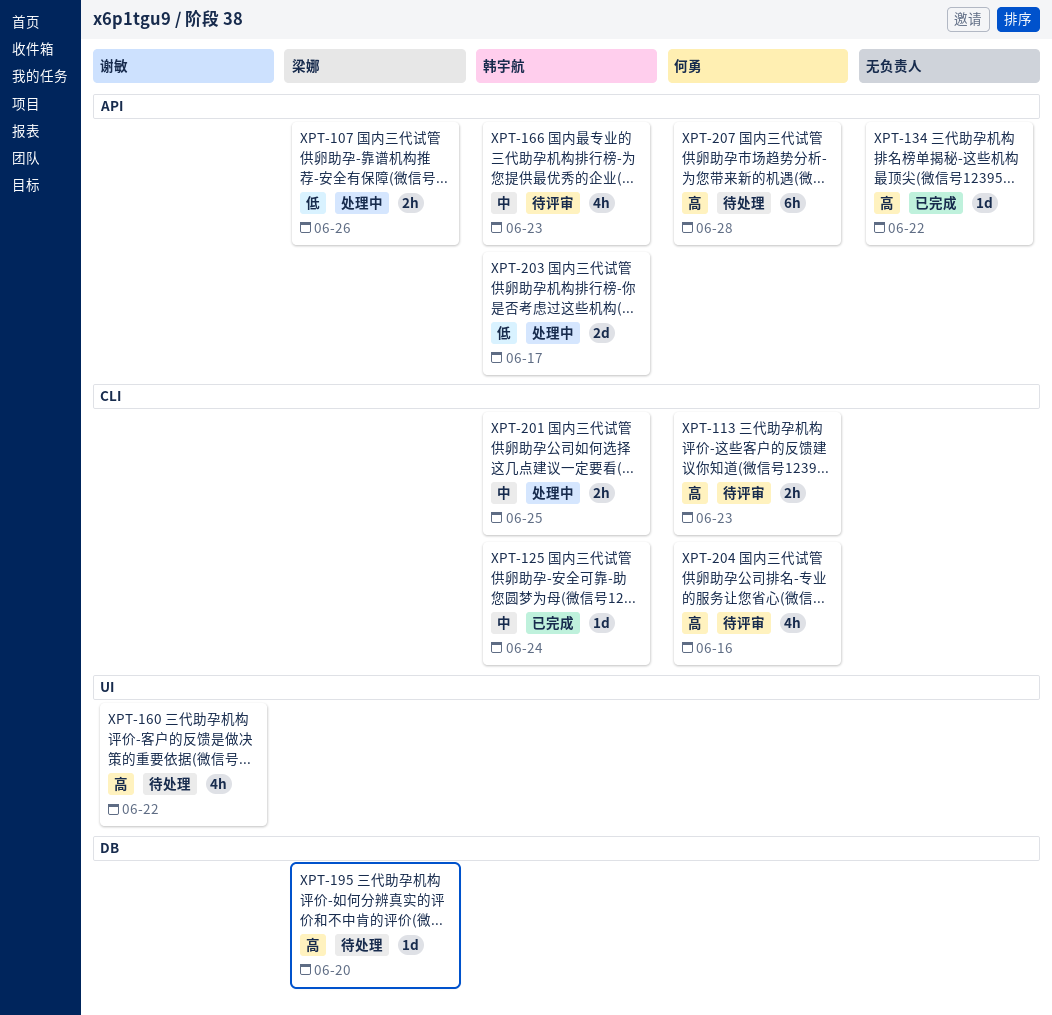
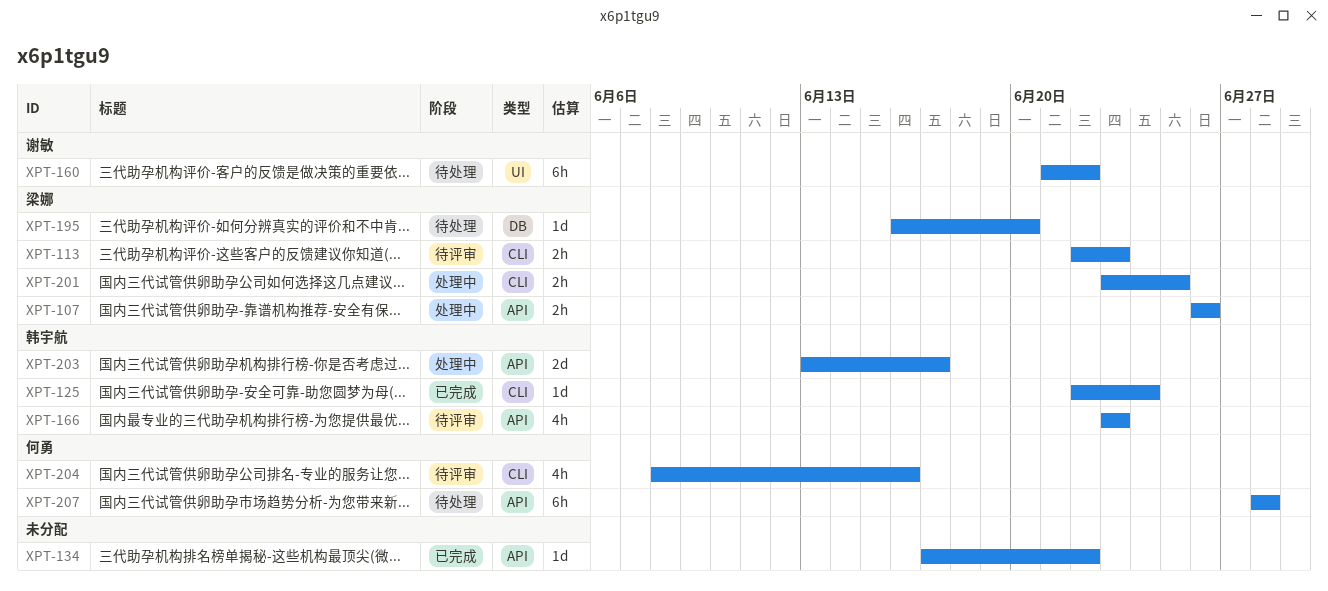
XPT-113, owner: 何勇 -> 梁娜
XPT-160, estimate: 4h -> 6h
XPT-201, owner: 韩宇航 -> 梁娜

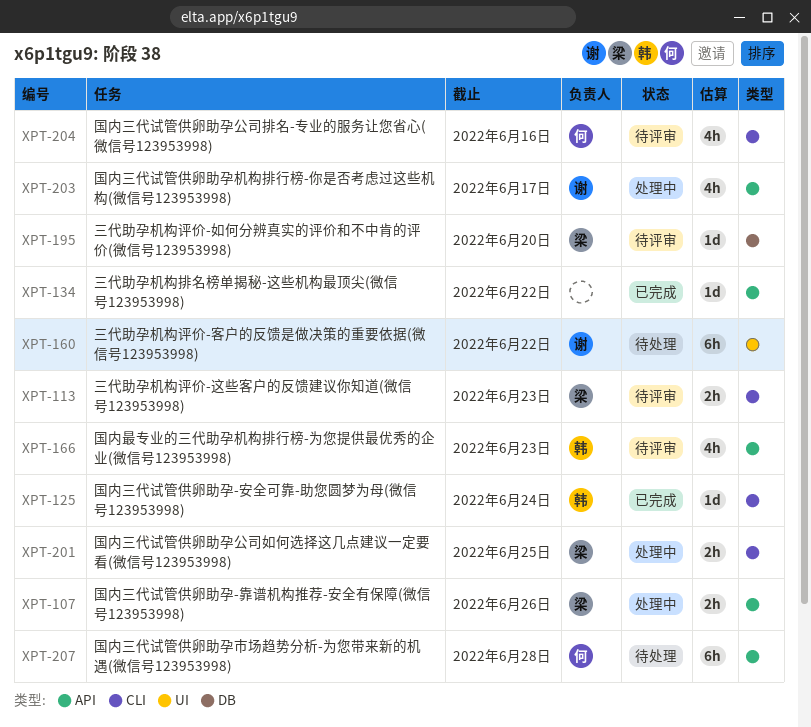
XPT-195, status: 待处理 -> 待评审
XPT-203, owner: 韩宇航 -> 谢敏
XPT-203, estimate: 2d -> 4h

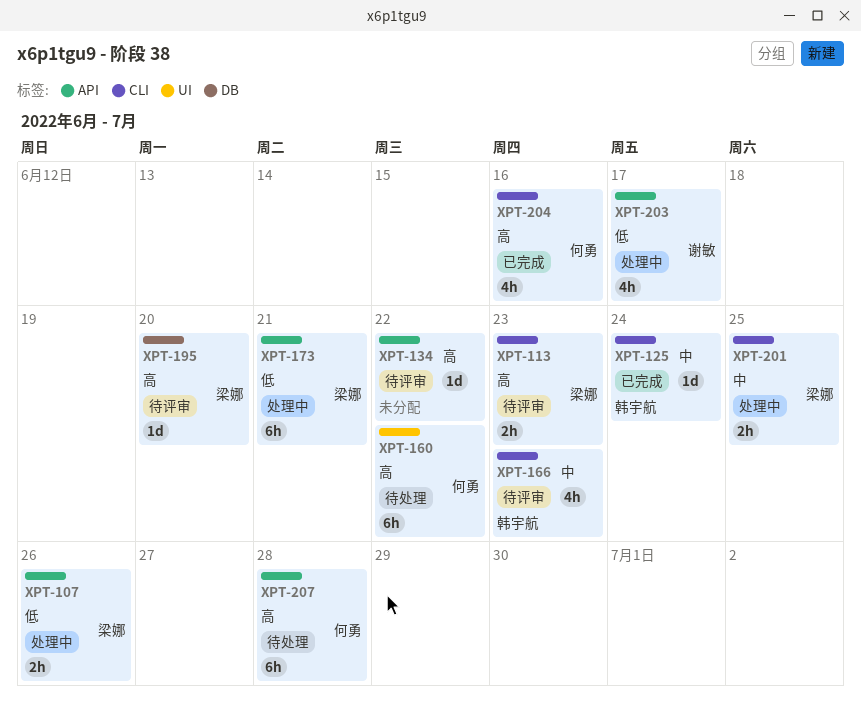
XPT-134, status: 已完成 -> 待评审
XPT-160, owner: 谢敏 -> 何勇
XPT-166, label: API -> CLI
XPT-173: none -> present
XPT-204, status: 待评审 -> 已完成

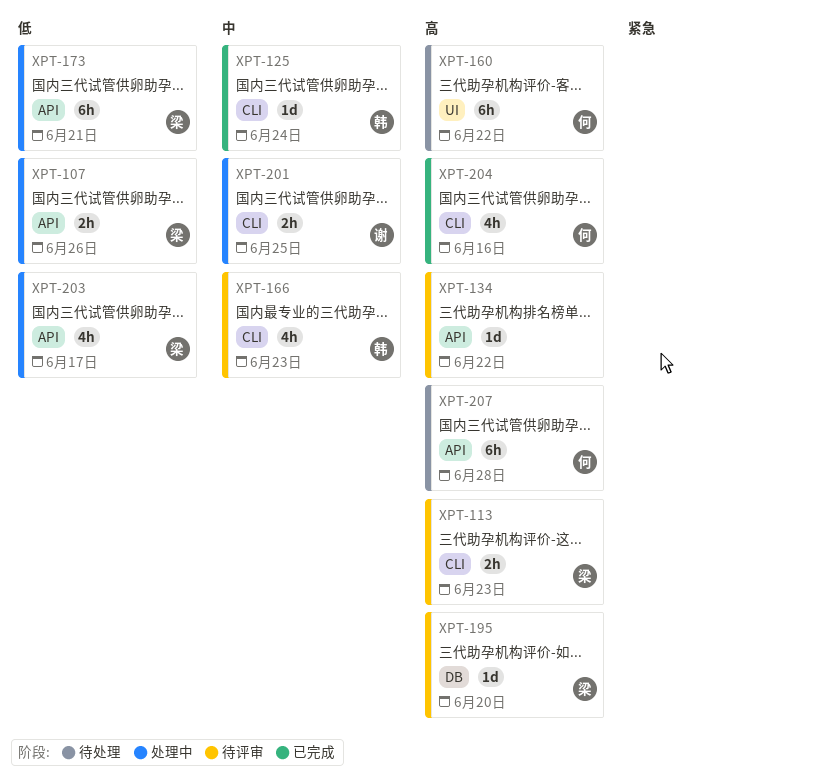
XPT-201, owner: 梁娜 -> 谢敏
XPT-203, owner: 谢敏 -> 梁娜

